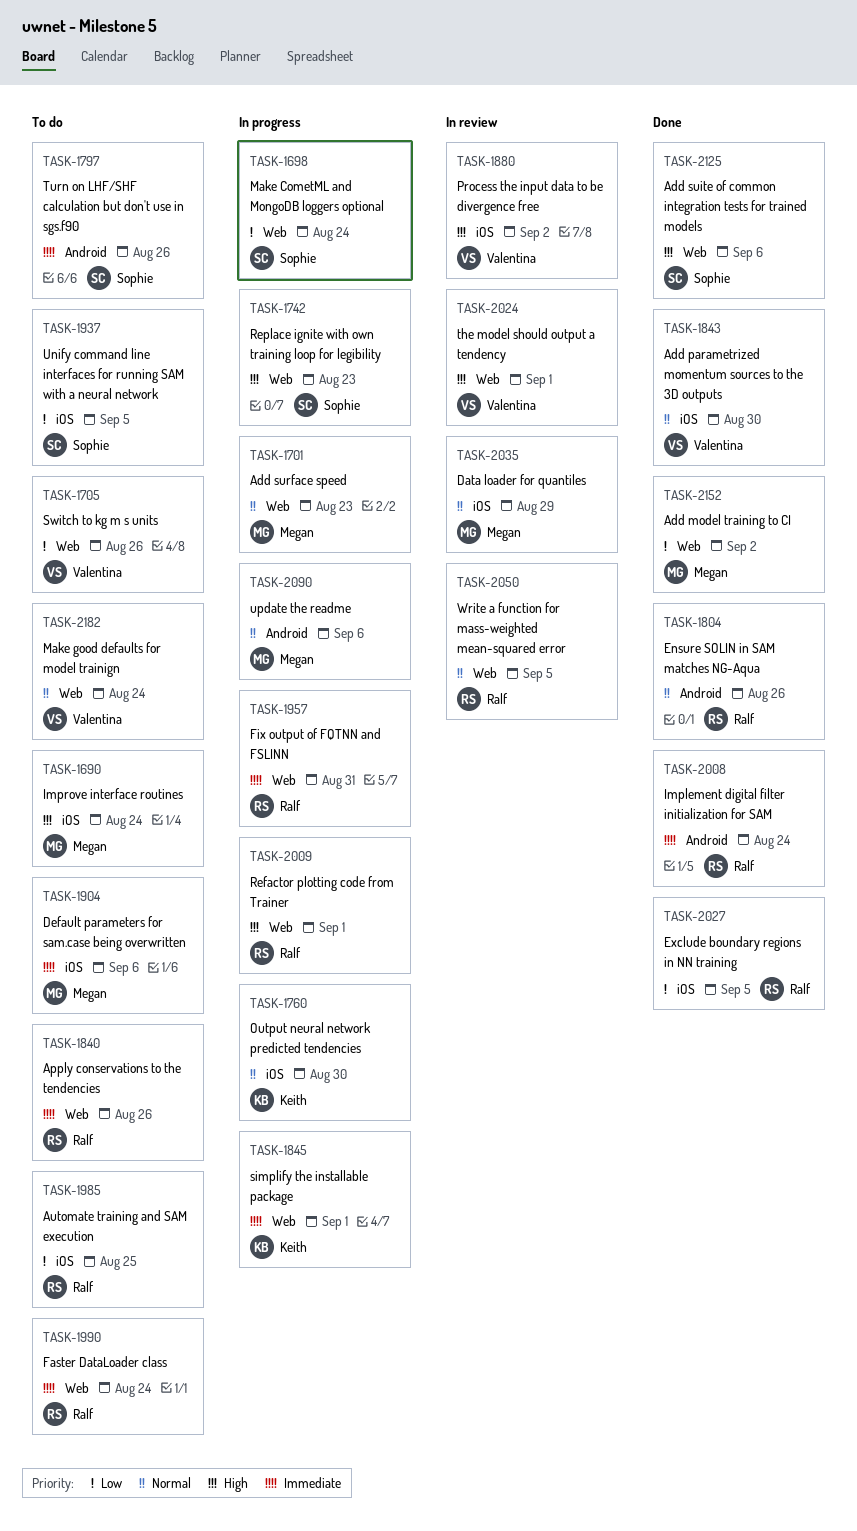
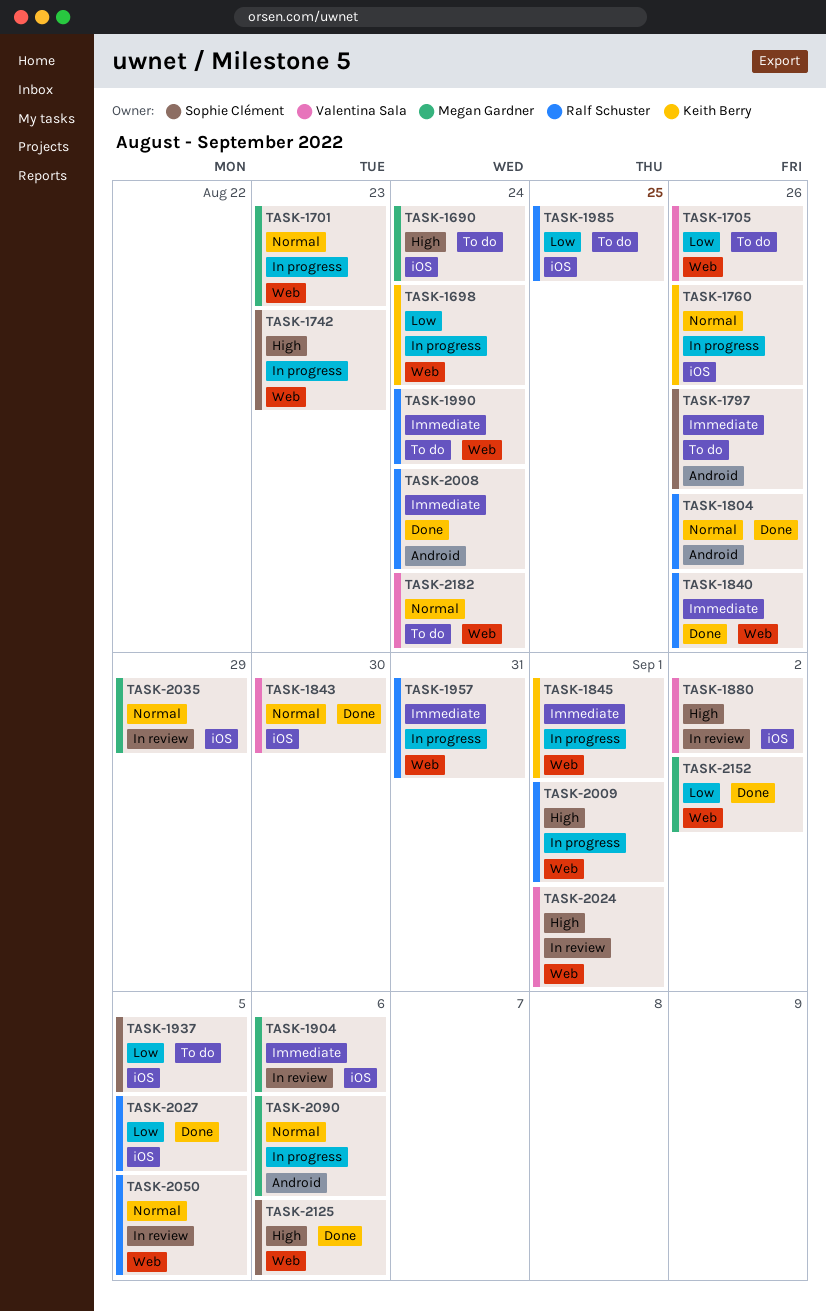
TASK-1698, owner: Sophie Clément -> Keith Berry
TASK-1760, due: Aug 30 -> Aug 26
TASK-1840, status: To do -> Done
TASK-1904, status: To do -> In review

